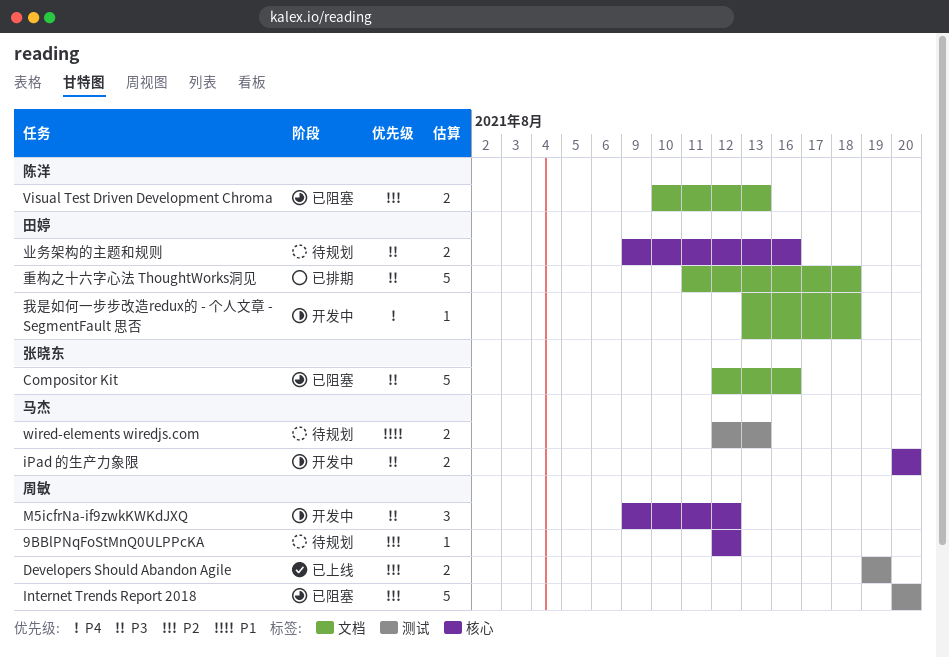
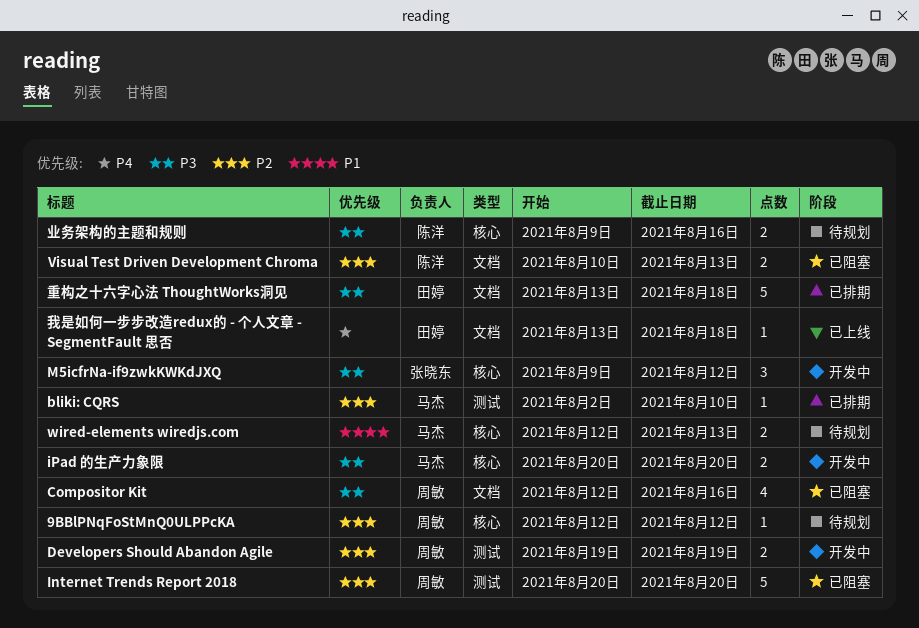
bliki: CQRS: none -> present
Compositor Kit, owner: 张晓东 -> 周敏
Compositor Kit, estimate: 5 -> 4
Developers Should Abandon Agile, status: 已上线 -> 开发中
M5icfrNa-if9zwkKWKdJXQ, owner: 周敏 -> 张晓东
wired-elements wiredjs.com, label: 测试 -> 核心
业务架构的主题和规则, owner: 田婷 -> 陈洋
我是如何一步步改造redux的 - 个人文章 - SegmentFault 思否, status: 开发中 -> 已上线
重构之十六字心法 ThoughtWorks洞见, start: Aug 11 -> Aug 13

